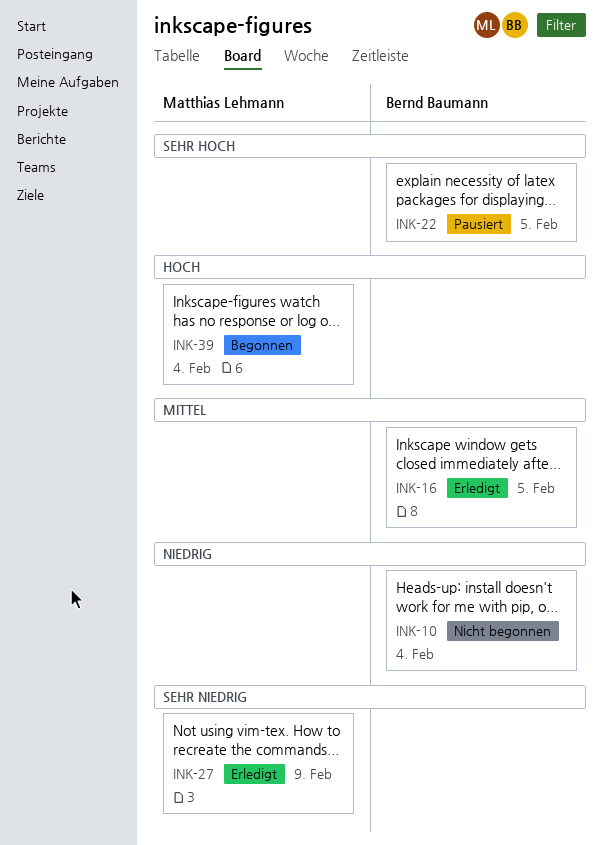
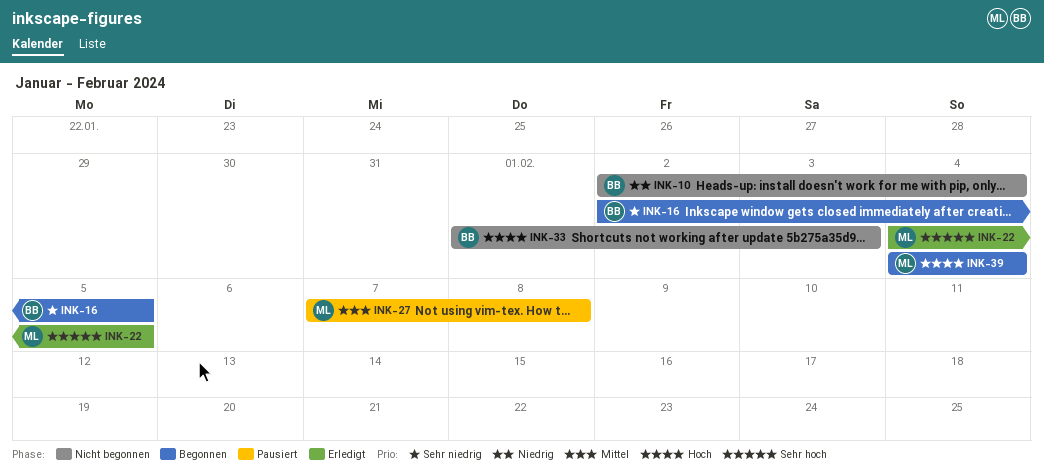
INK-16, status: Erledigt -> Begonnen
INK-16, priority: Mittel -> Sehr niedrig
INK-22, status: Pausiert -> Erledigt
INK-22, owner: Bernd Baumann -> Matthias Lehmann
INK-27, status: Erledigt -> Pausiert
INK-27, priority: Sehr niedrig -> Mittel
INK-27, due: Feb 9 -> Feb 8
INK-33: none -> present

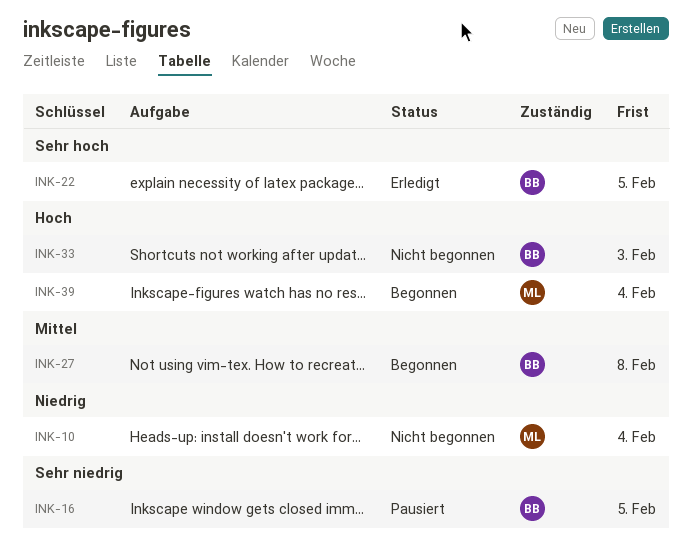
INK-10, owner: BB -> ML
INK-16, status: Begonnen -> Pausiert
INK-22, owner: ML -> BB
INK-27, status: Pausiert -> Begonnen
INK-27, owner: ML -> BB

